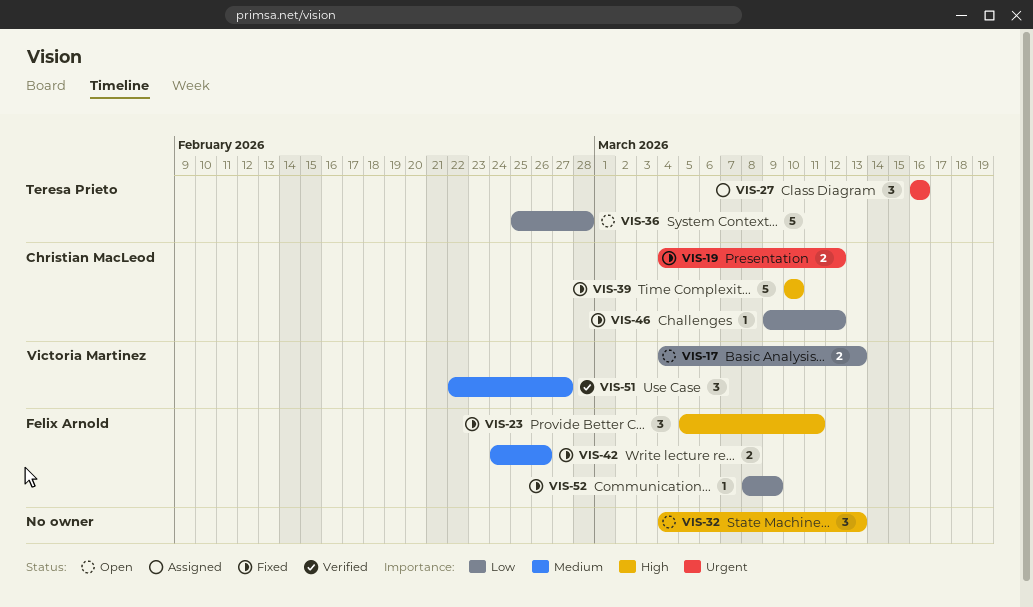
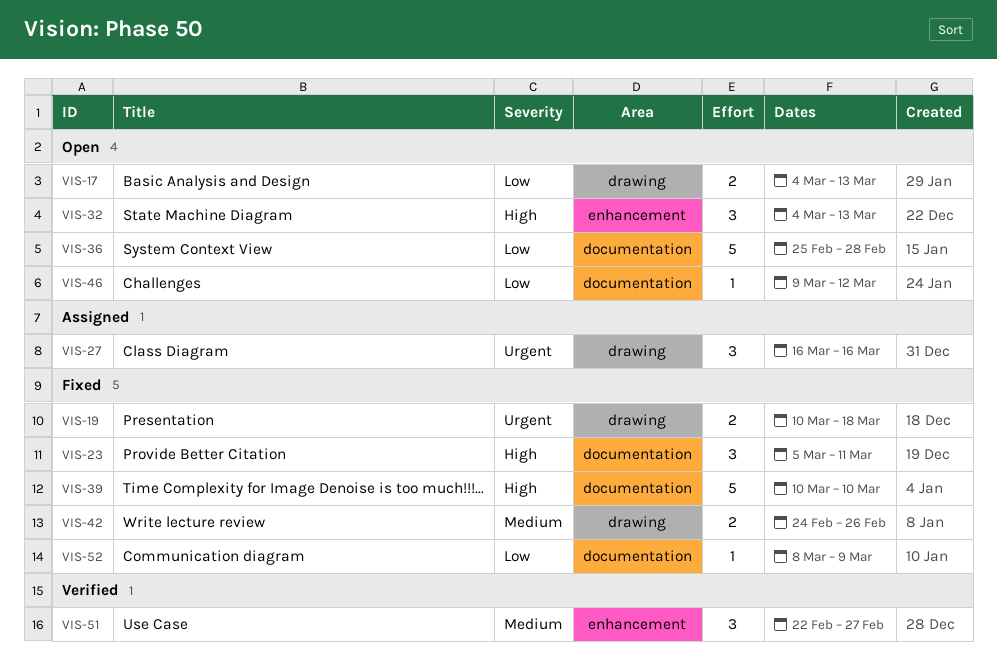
VIS-19, start: Mar 4 -> Mar 10
VIS-19, due: Mar 12 -> Mar 18
VIS-46, status: Fixed -> Open

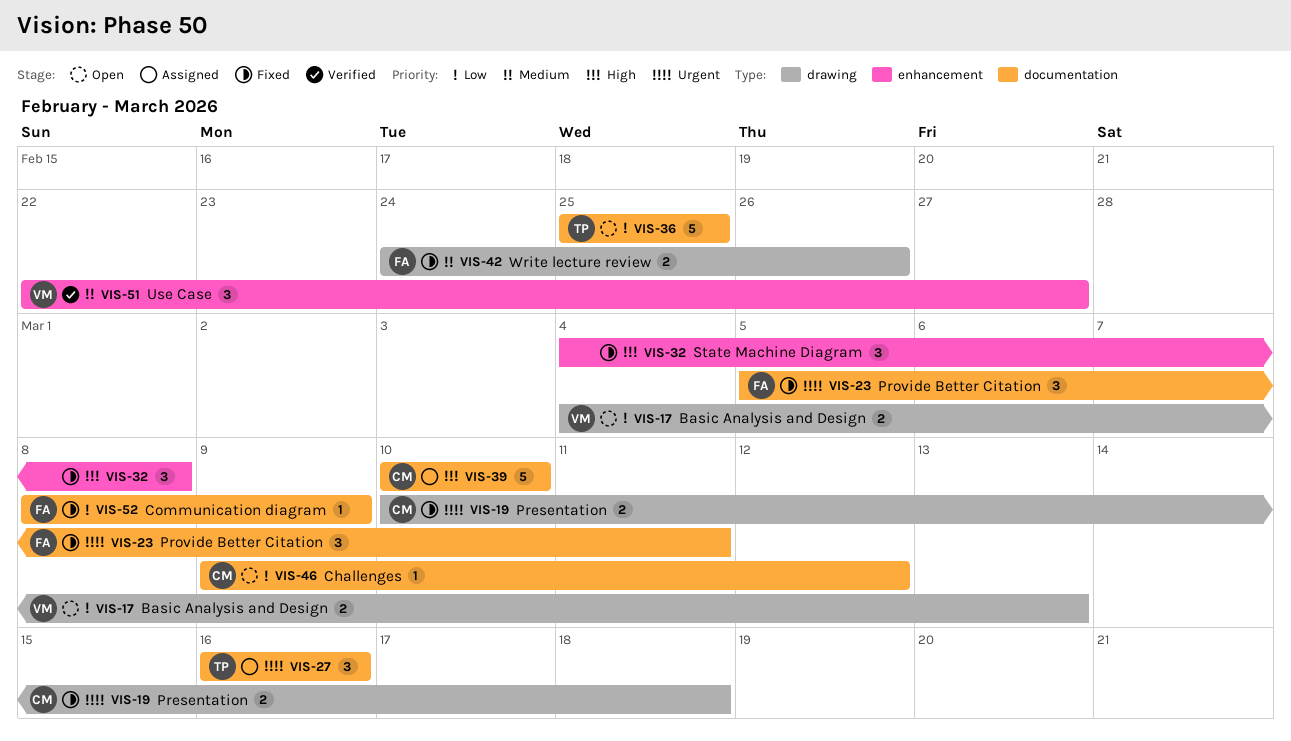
VIS-23, priority: High -> Urgent
VIS-27, label: drawing -> documentation
VIS-32, status: Open -> Fixed
VIS-32, due: Mar 13 -> Mar 8
VIS-36, due: Feb 28 -> Feb 25
VIS-39, status: Fixed -> Assigned

